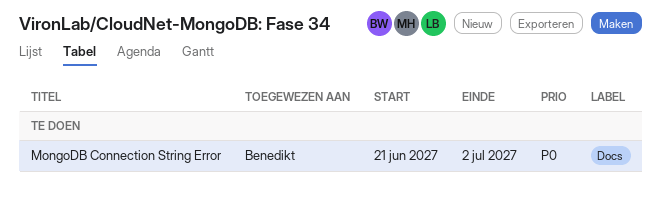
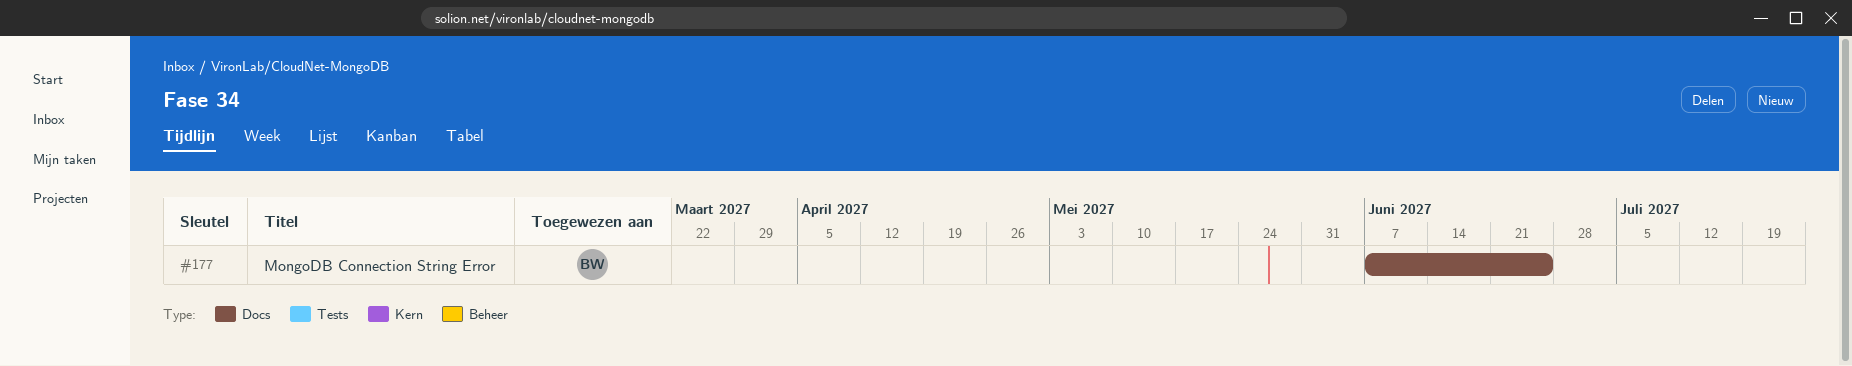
MongoDB Connection String Error, start: Jun 21 -> Jun 7
MongoDB Connection String Error, due: Jul 2 -> Jun 25

